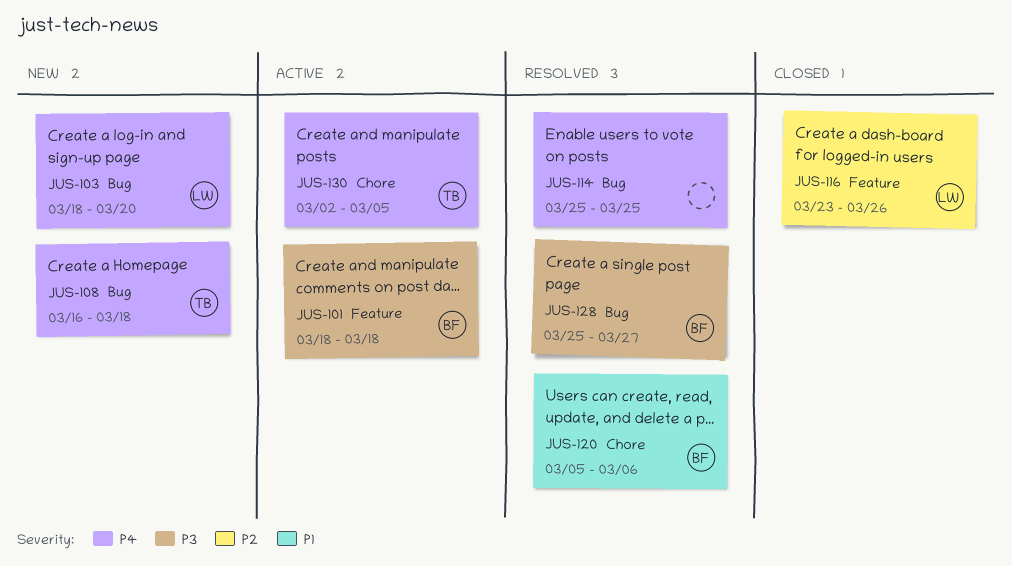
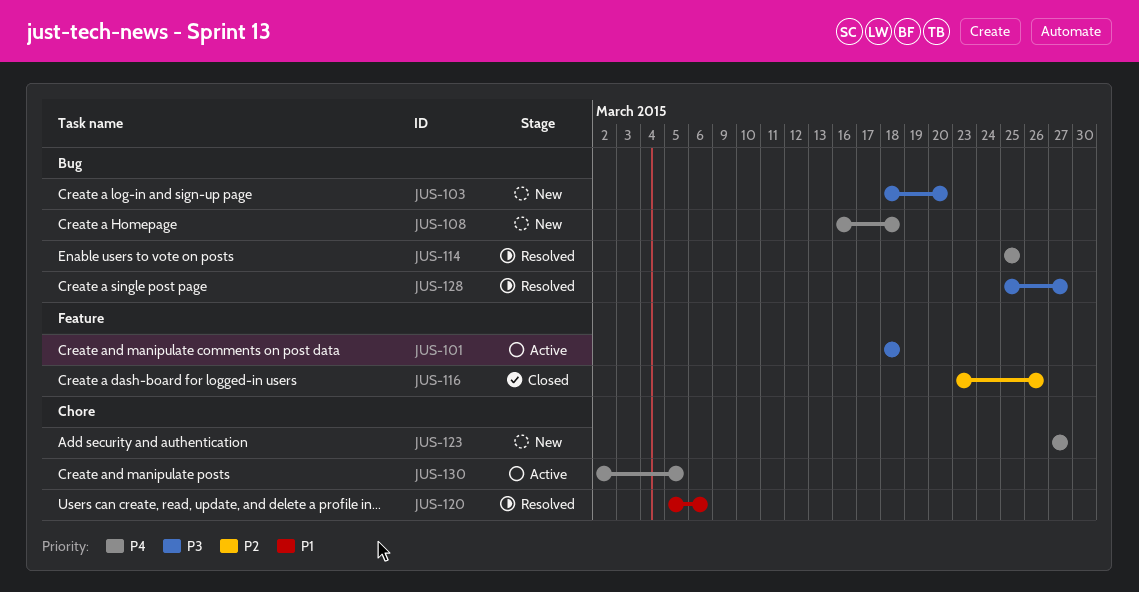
JUS-103, priority: P4 -> P3
JUS-123: none -> present

